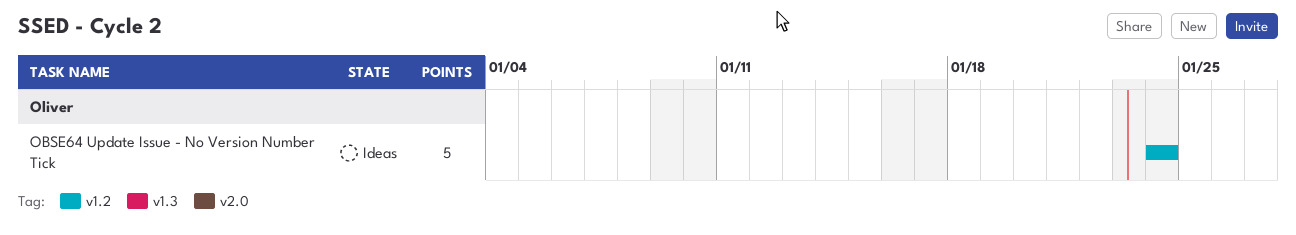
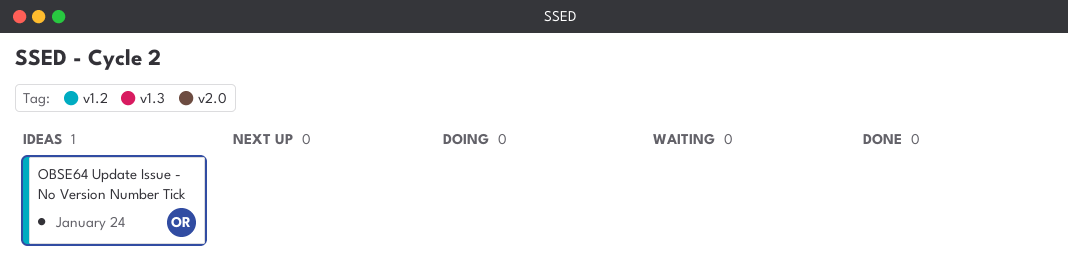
OBSE64 Update Issue - No Version Number Tick, estimate: 5 -> 1

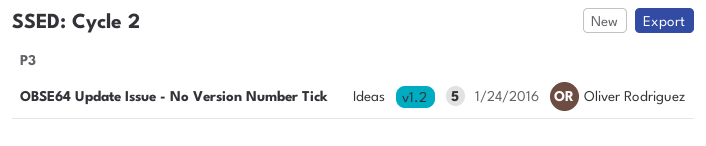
OBSE64 Update Issue - No Version Number Tick, estimate: 1 -> 5

